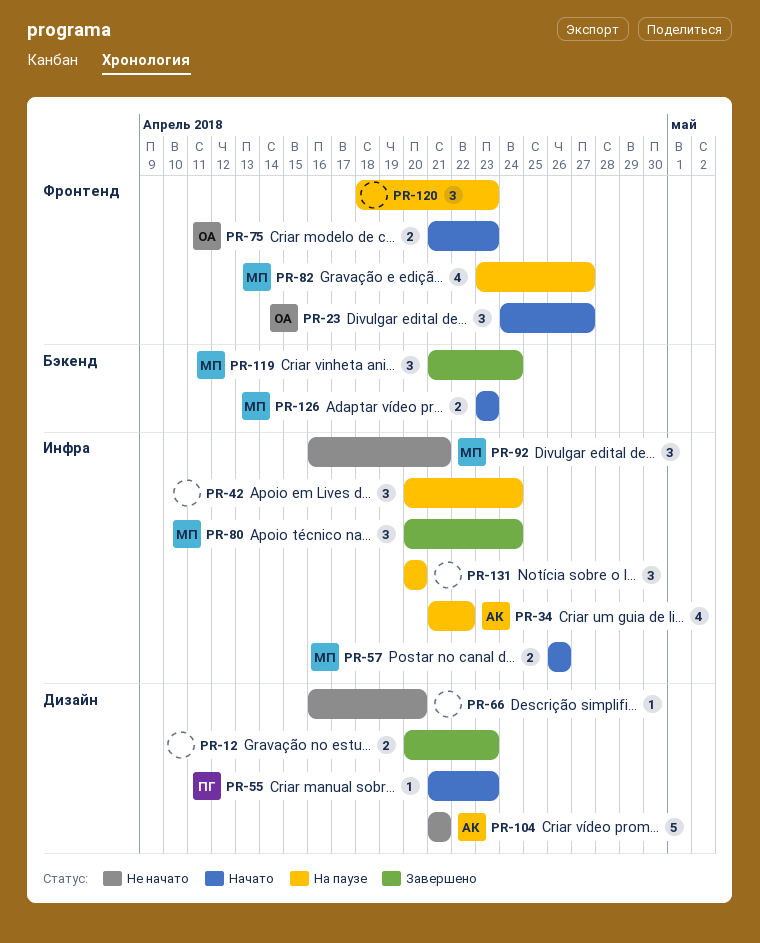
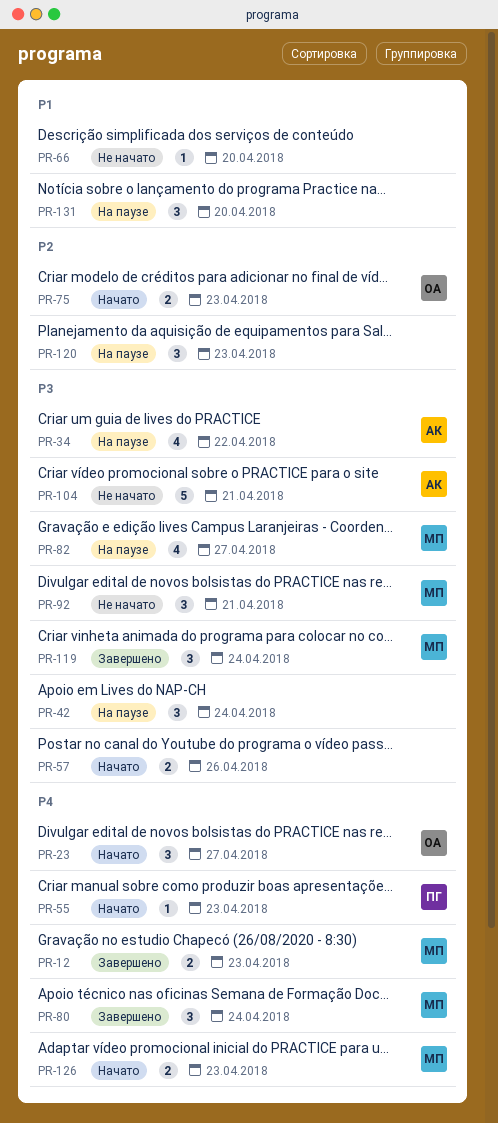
PR-12, owner: none -> МП
PR-57, owner: МП -> none

